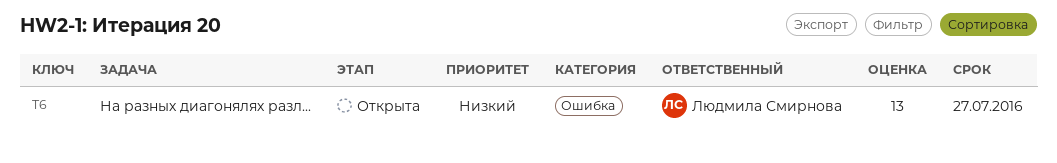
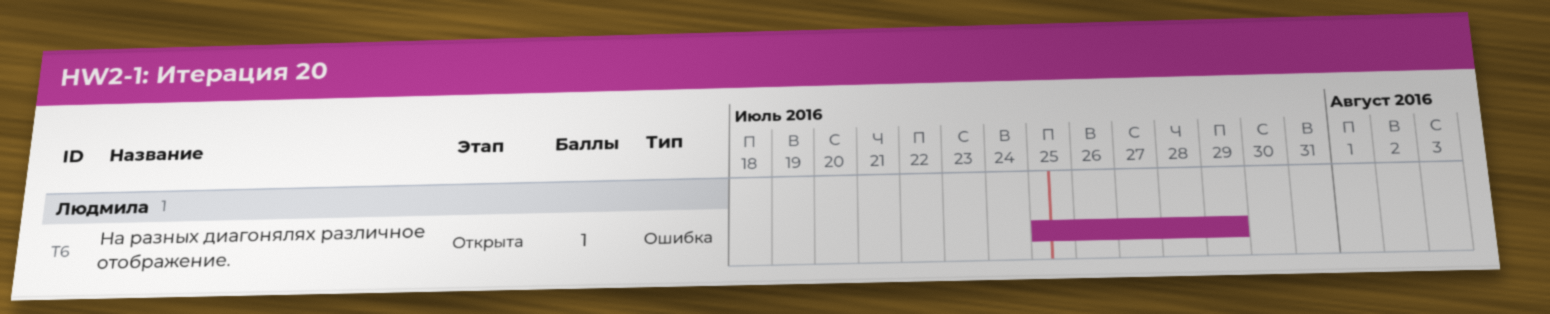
T6, estimate: 13 -> 1
T6, due: Jul 27 -> Jul 29

